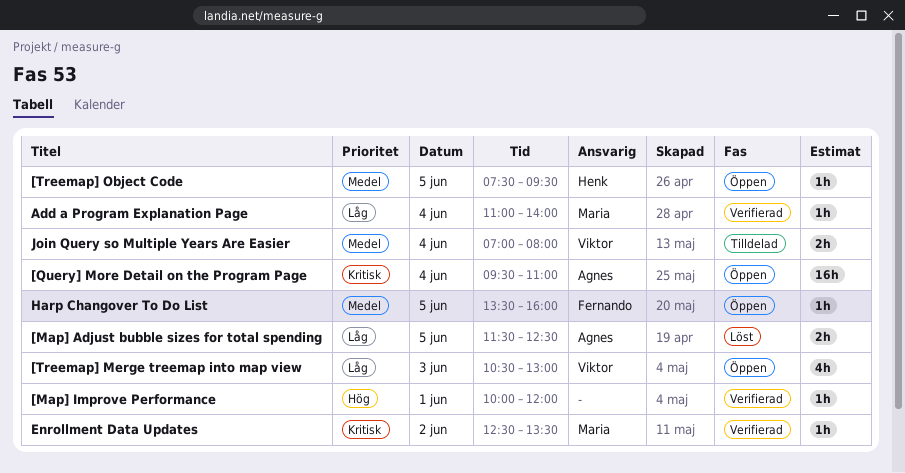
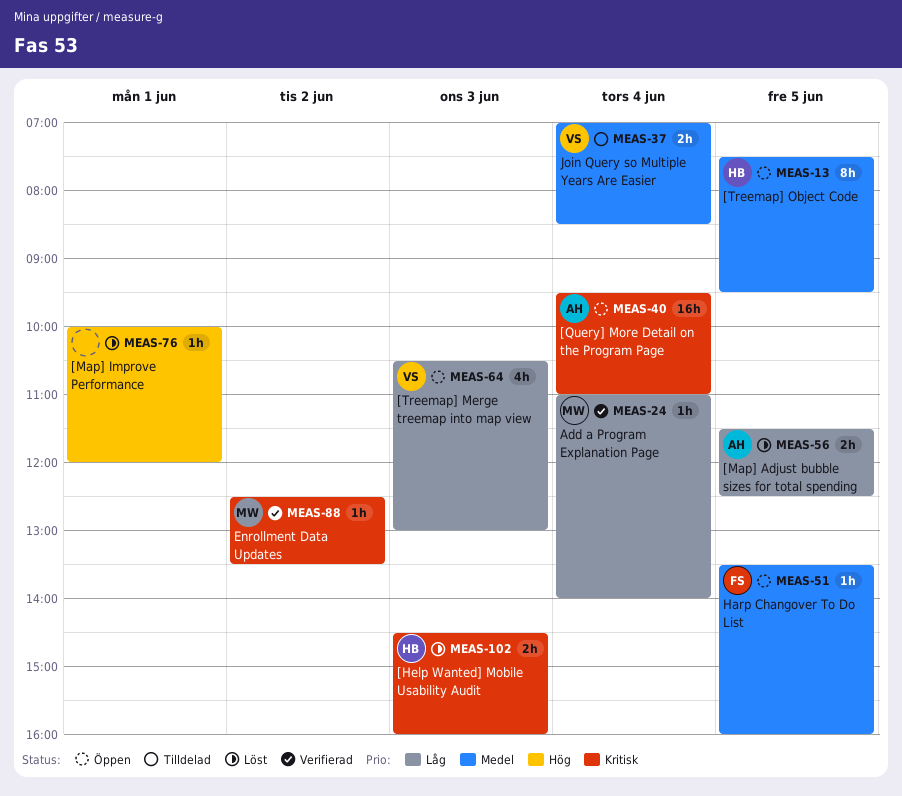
[Help Wanted] Mobile Usability Audit: none -> present
[Map] Improve Performance, status: Verifierad -> Löst
[Treemap] Object Code, estimate: 1h -> 8h
Join Query so Multiple Years Are Easier, ends: 08:00 -> 08:30

